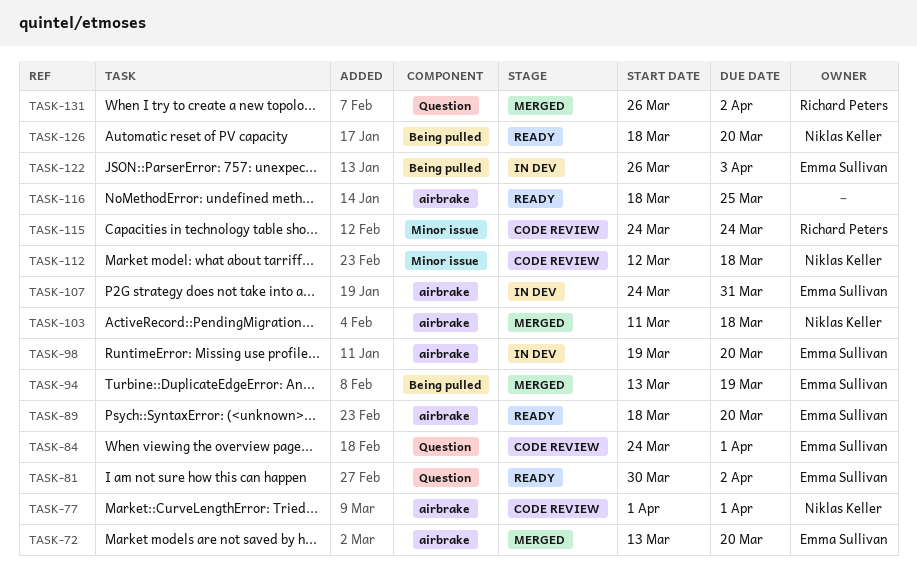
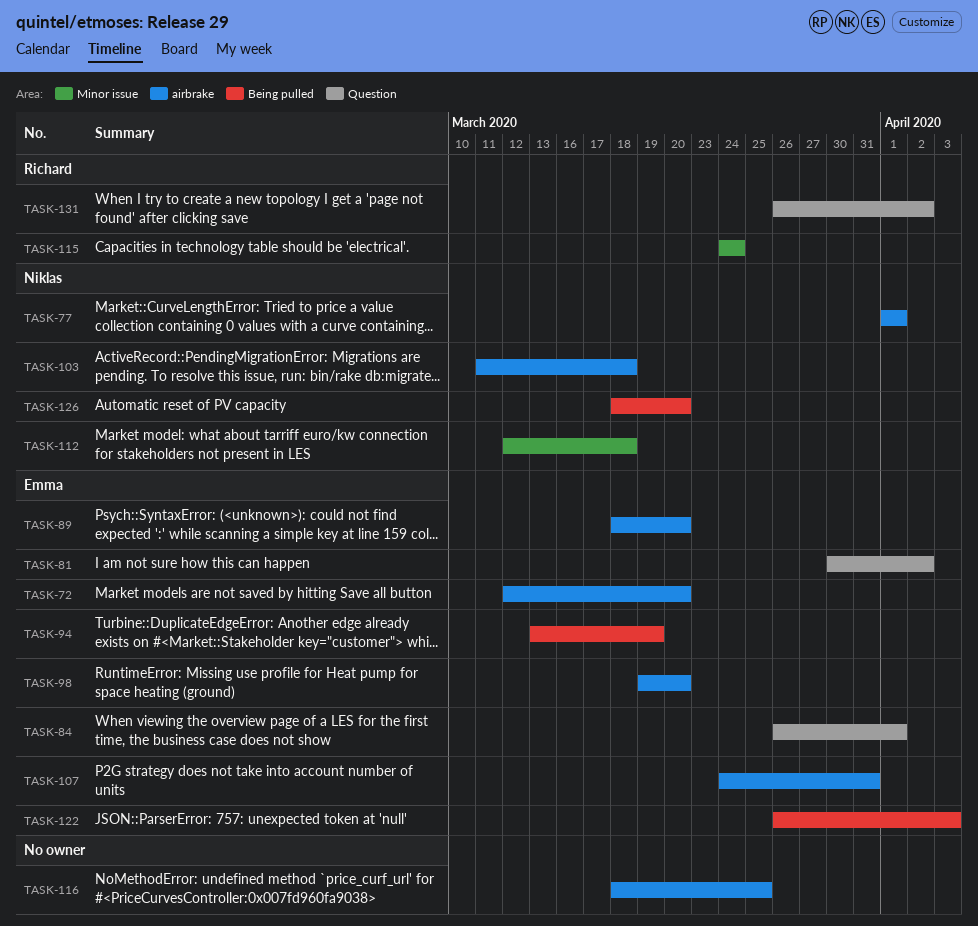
TASK-72, start: Mar 13 -> Mar 12
TASK-84, start: Mar 24 -> Mar 26

